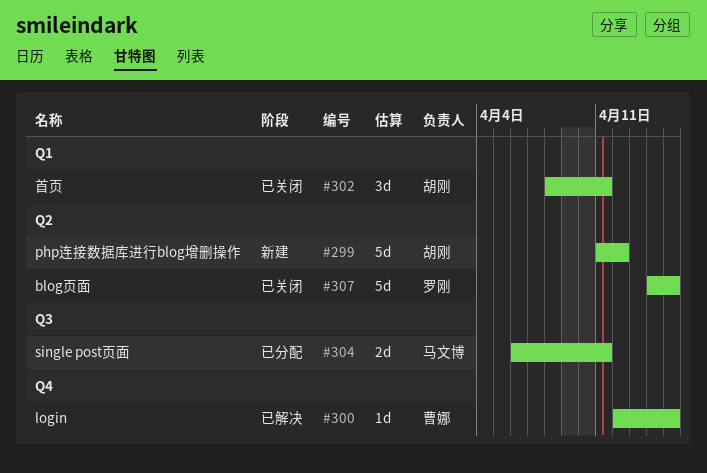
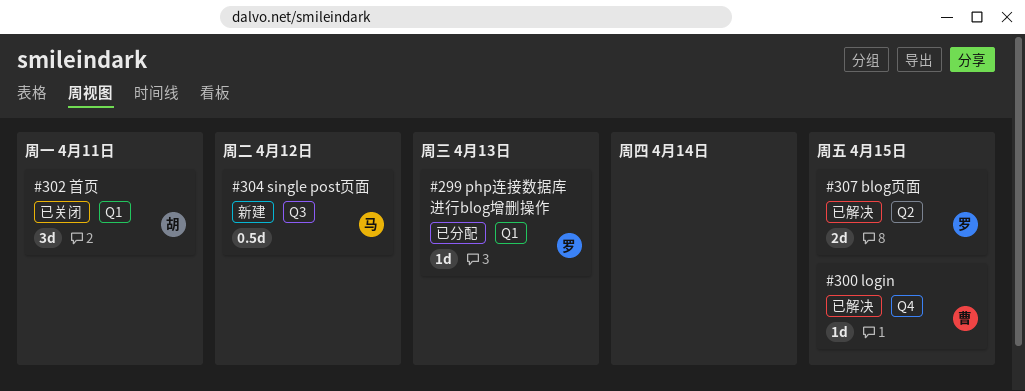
#299, status: 新建 -> 已分配
#299, owner: 胡刚 -> 罗刚
#299, label: Q2 -> Q1
#299, estimate: 5d -> 1d
#299, due: Apr 12 -> Apr 13
#304, status: 已分配 -> 新建
#304, estimate: 2d -> 0.5d
#304, due: Apr 11 -> Apr 12
#307, status: 已关闭 -> 已解决
#307, estimate: 5d -> 2d

